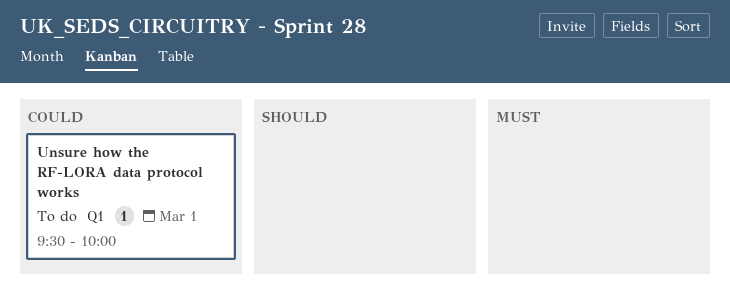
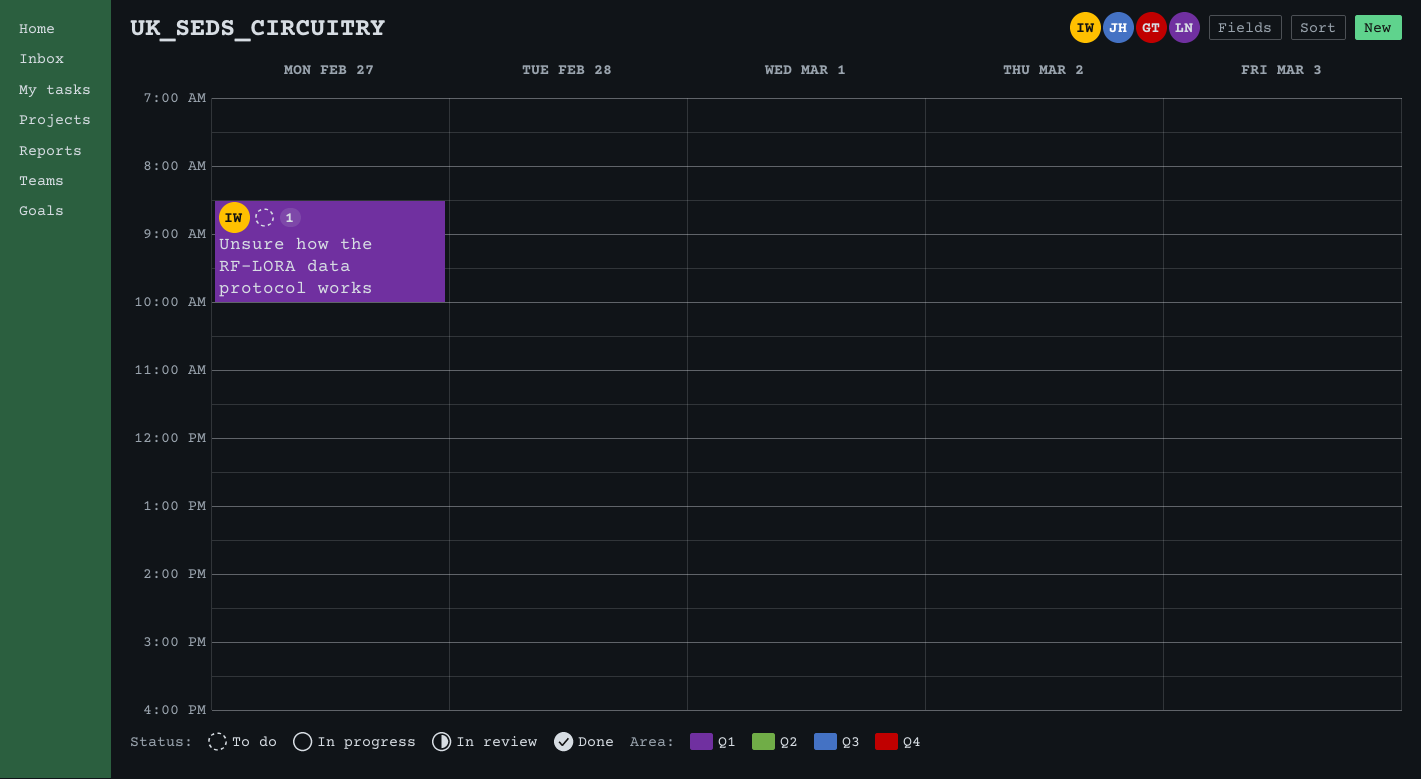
Unsure how the RF-LORA data protocol works, day: Mar 1 -> Feb 27
Unsure how the RF-LORA data protocol works, begins: 09:30 -> 08:30

